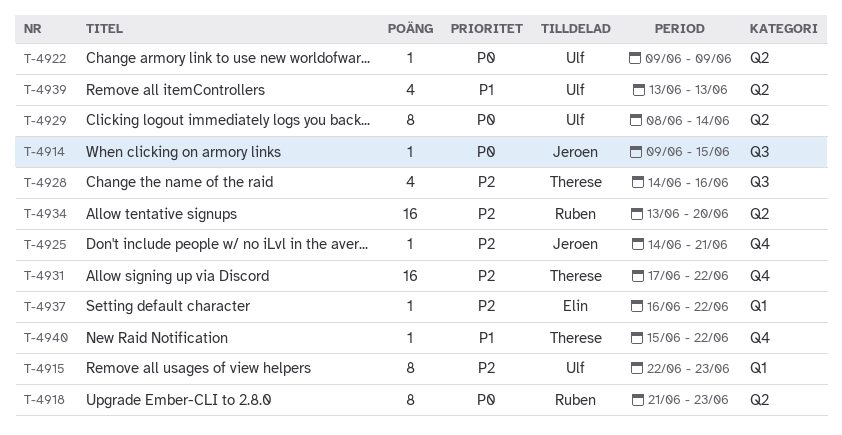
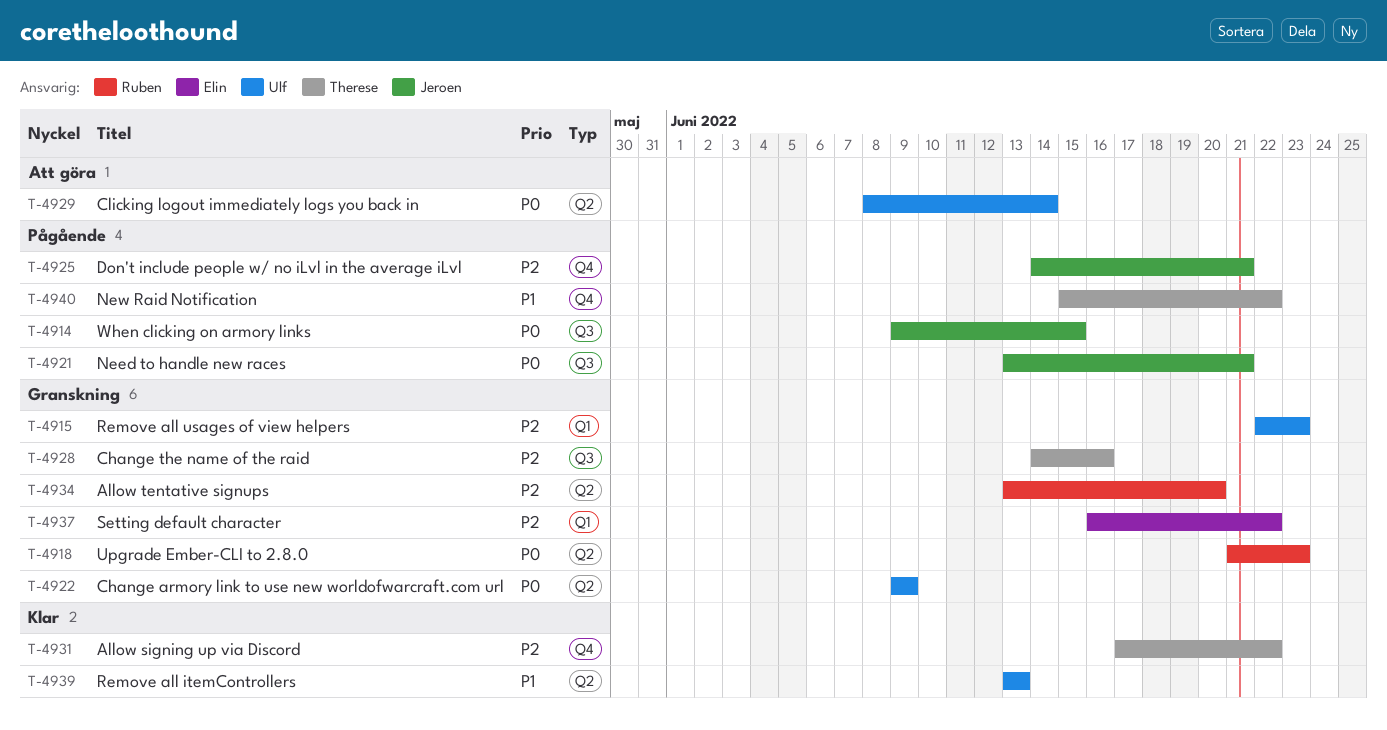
T-4921: none -> present

